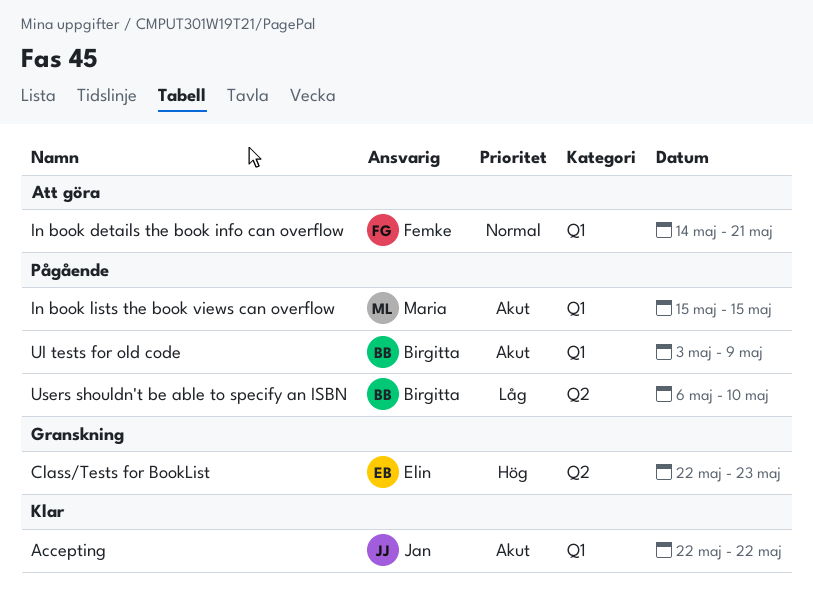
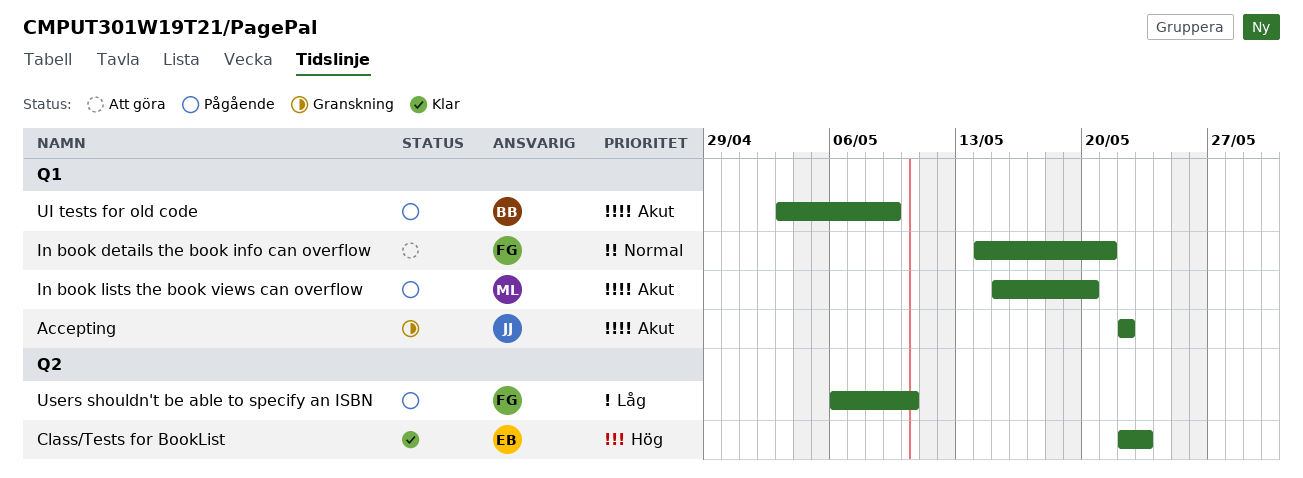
Accepting, status: Klar -> Granskning
Class/Tests for BookList, status: Granskning -> Klar
In book lists the book views can overflow, due: May 15 -> May 20
Users shouldn't be able to specify an ISBN, owner: Birgitta -> Femke

